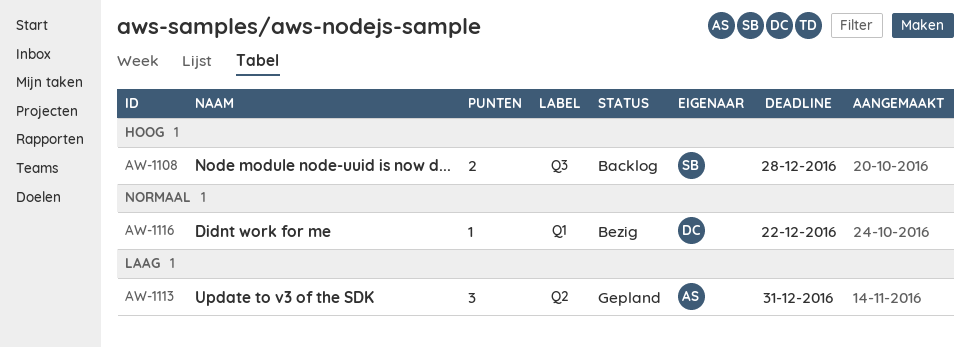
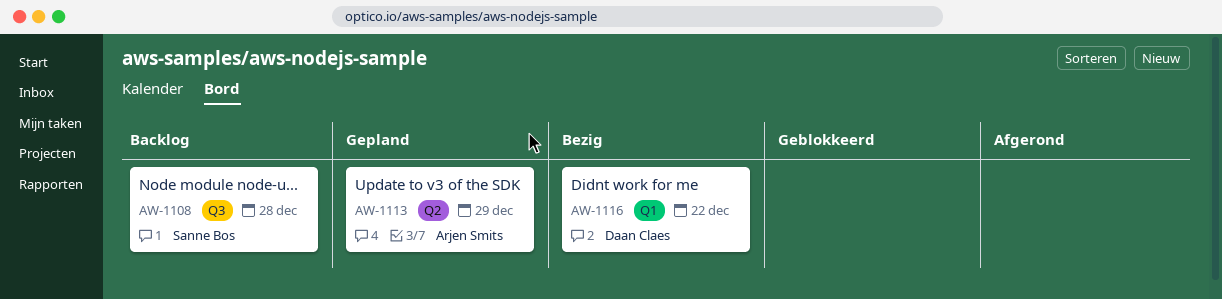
AW-1113, due: Dec 31 -> Dec 29

